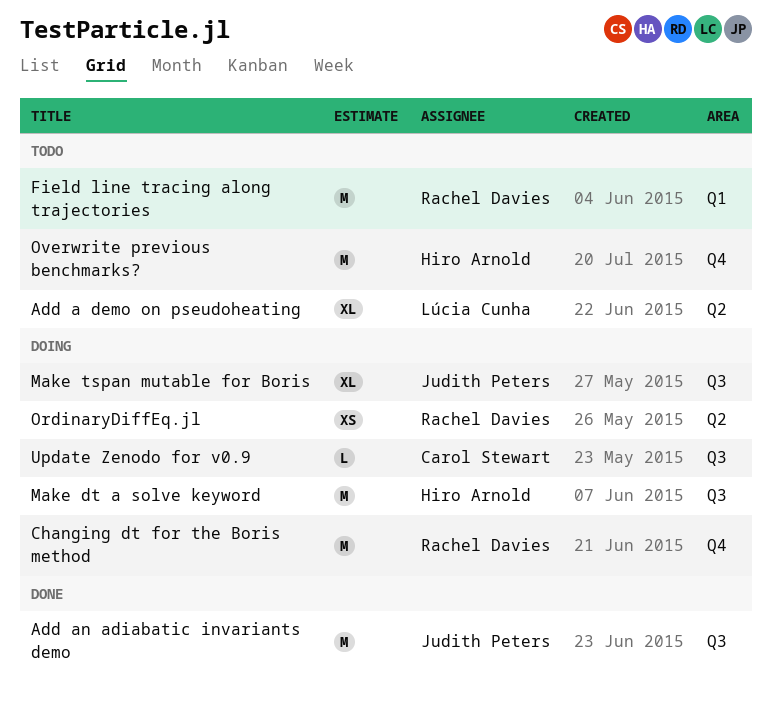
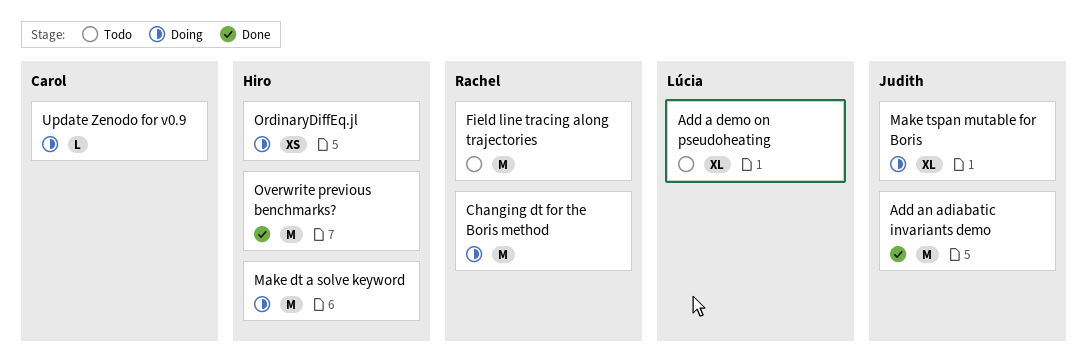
OrdinaryDiffEq.jl, owner: Rachel Davies -> Hiro Arnold
Overwrite previous benchmarks?, status: Todo -> Done

